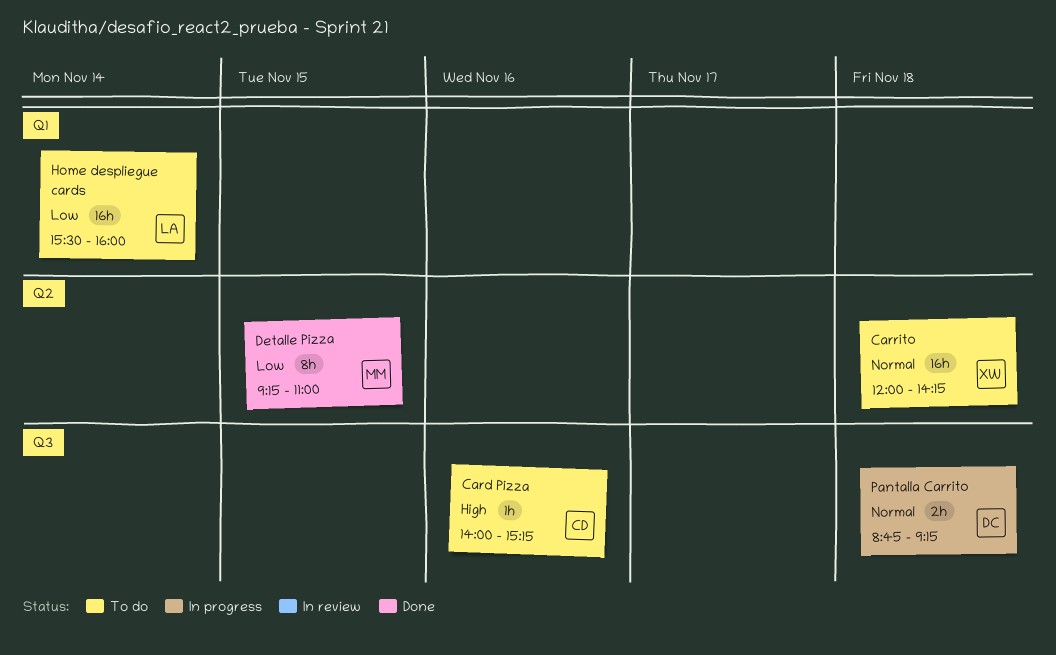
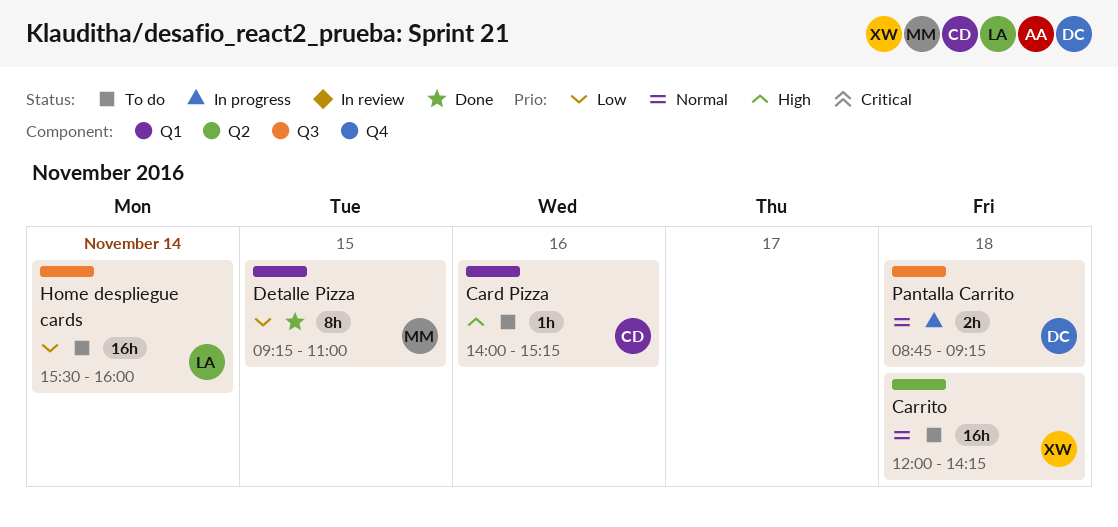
Card Pizza, label: Q3 -> Q1
Detalle Pizza, label: Q2 -> Q1
Home despliegue cards, label: Q1 -> Q3

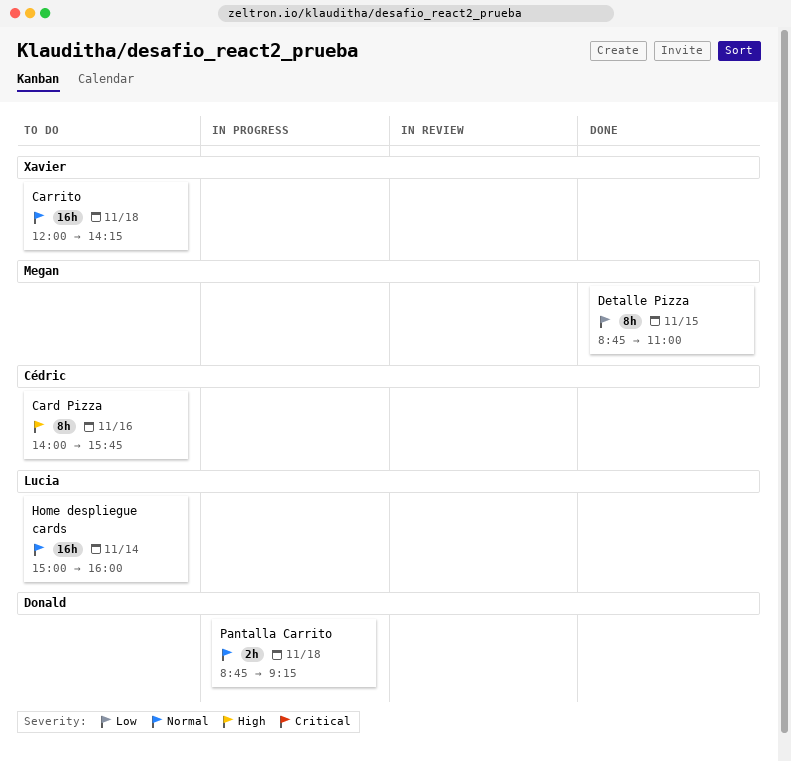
Card Pizza, estimate: 1h -> 8h
Card Pizza, ends: 15:15 -> 15:45
Detalle Pizza, begins: 09:15 -> 08:45
Home despliegue cards, priority: Low -> Normal
Home despliegue cards, begins: 15:30 -> 15:00

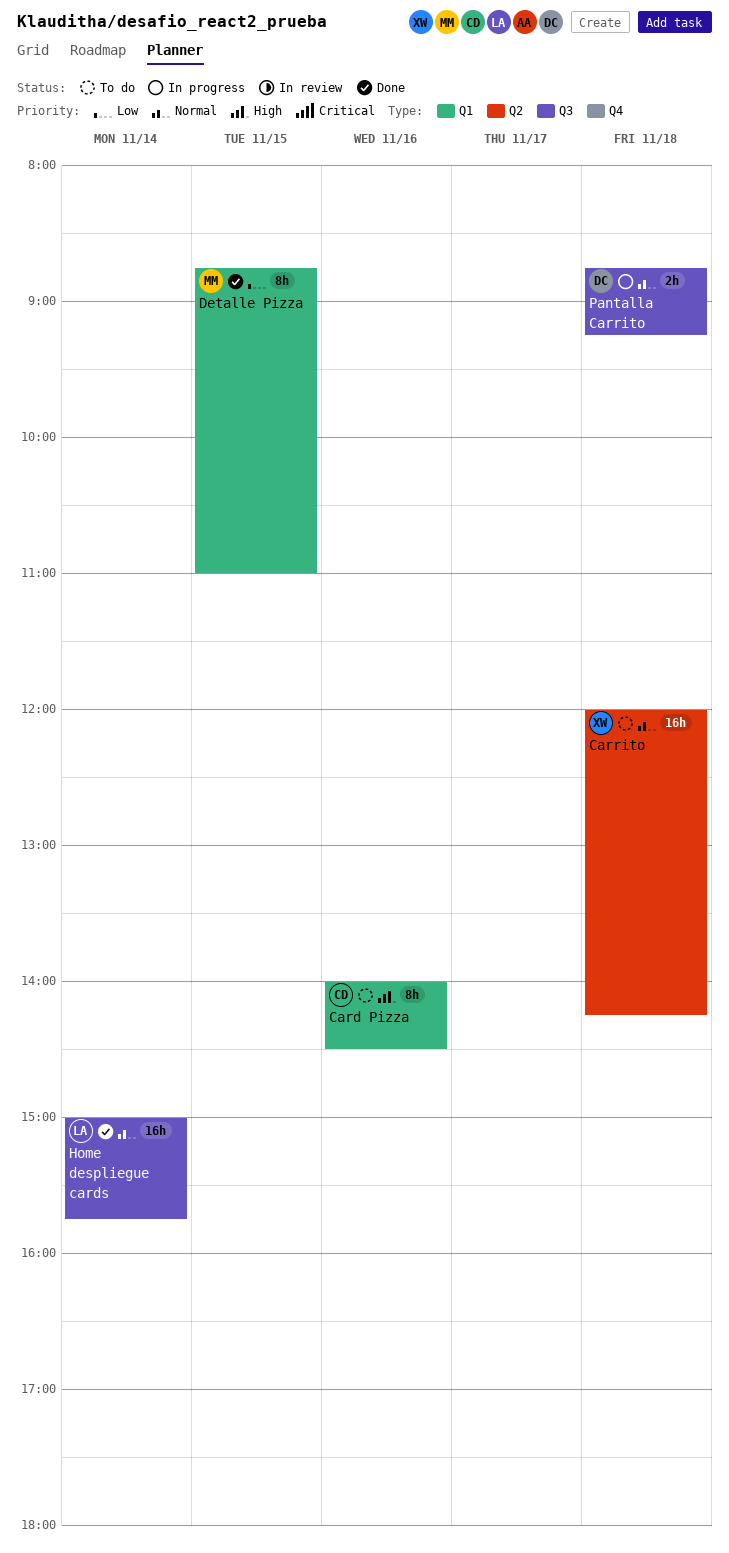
Card Pizza, ends: 15:45 -> 14:30
Home despliegue cards, status: To do -> Done
Home despliegue cards, ends: 16:00 -> 15:45

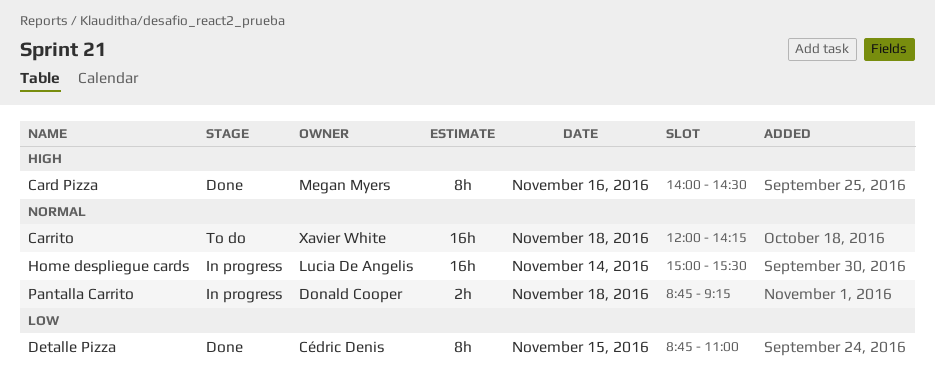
Card Pizza, status: To do -> Done
Card Pizza, owner: Cédric Denis -> Megan Myers
Detalle Pizza, owner: Megan Myers -> Cédric Denis
Home despliegue cards, status: Done -> In progress
Home despliegue cards, ends: 15:45 -> 15:30

